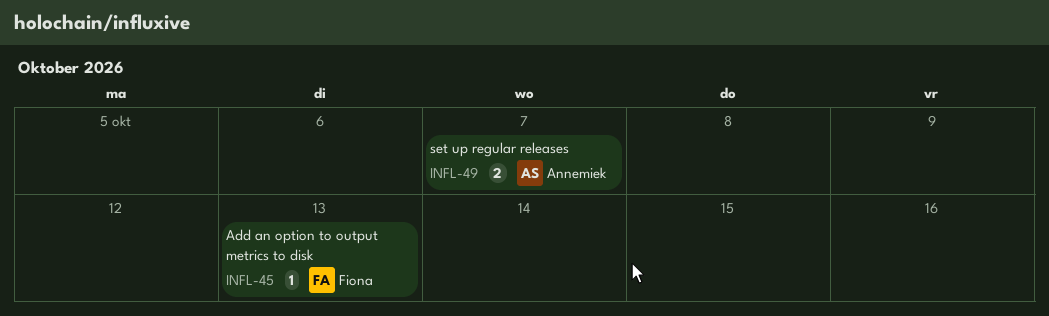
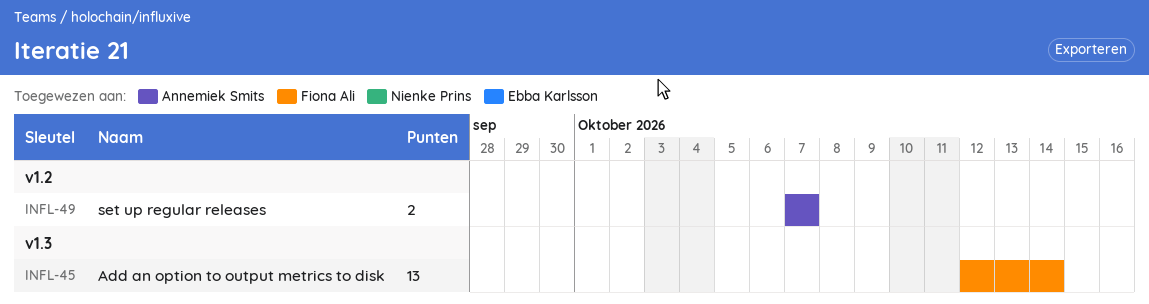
INFL-45, estimate: 1 -> 13
INFL-45, due: Oct 13 -> Oct 14

